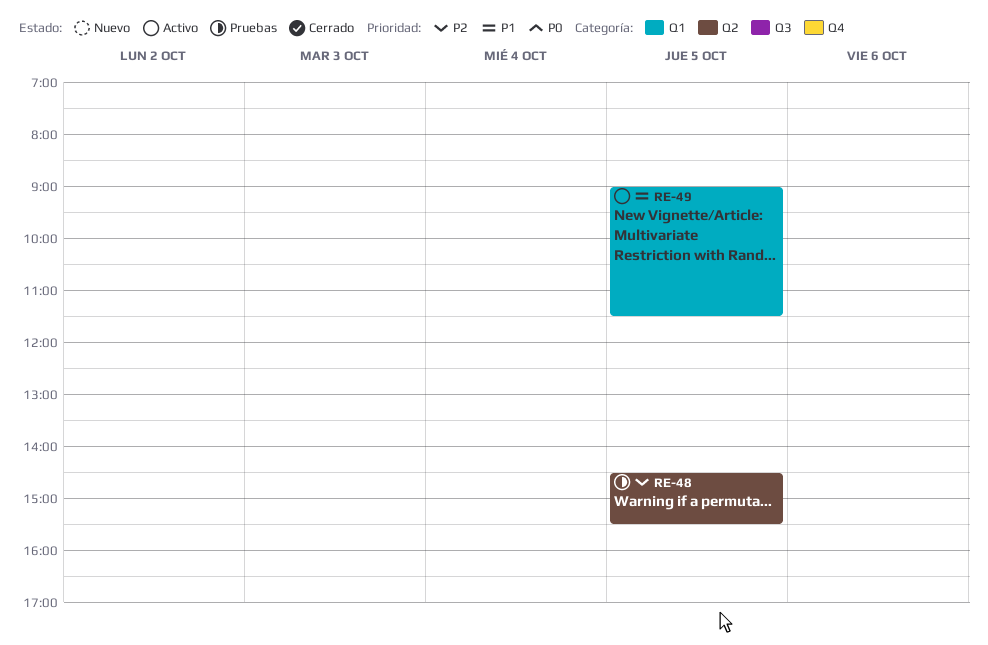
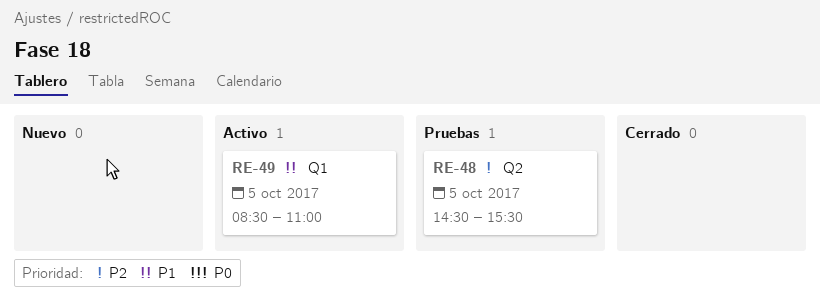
RE-49, begins: 09:00 -> 08:30
RE-49, ends: 11:30 -> 11:00

